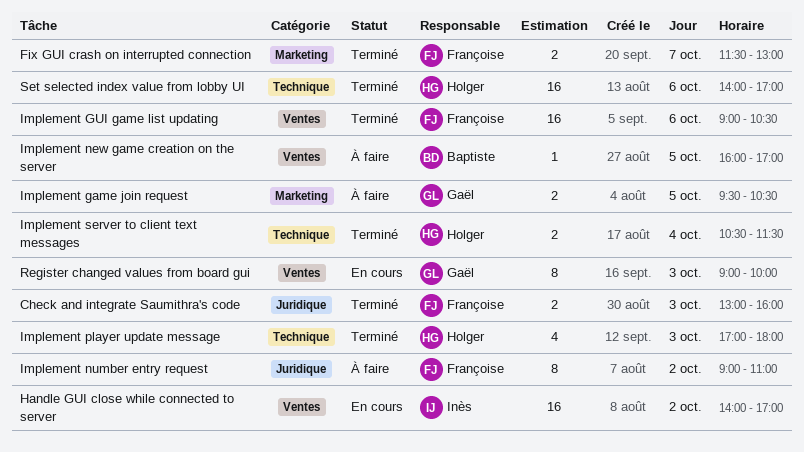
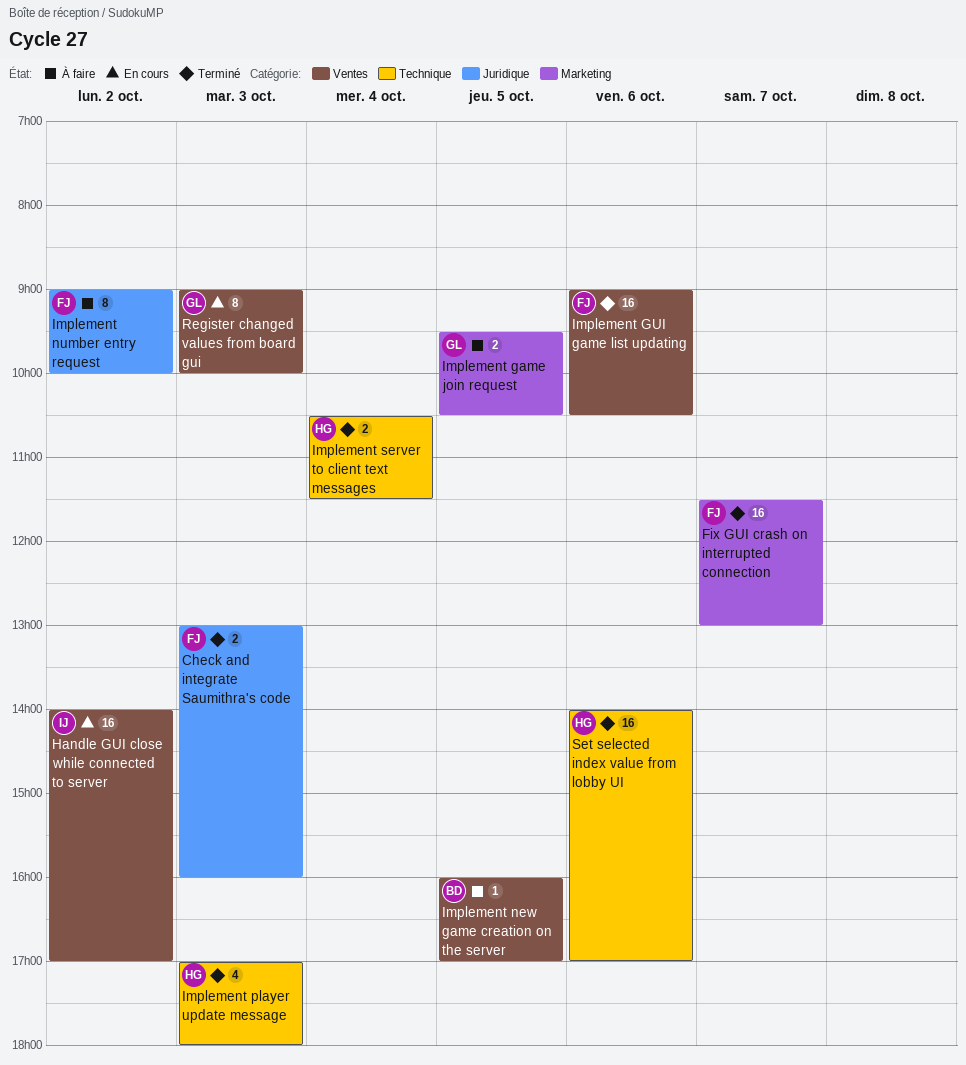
Fix GUI crash on interrupted connection, estimate: 2 -> 16
Implement number entry request, ends: 11:00 -> 10:00

